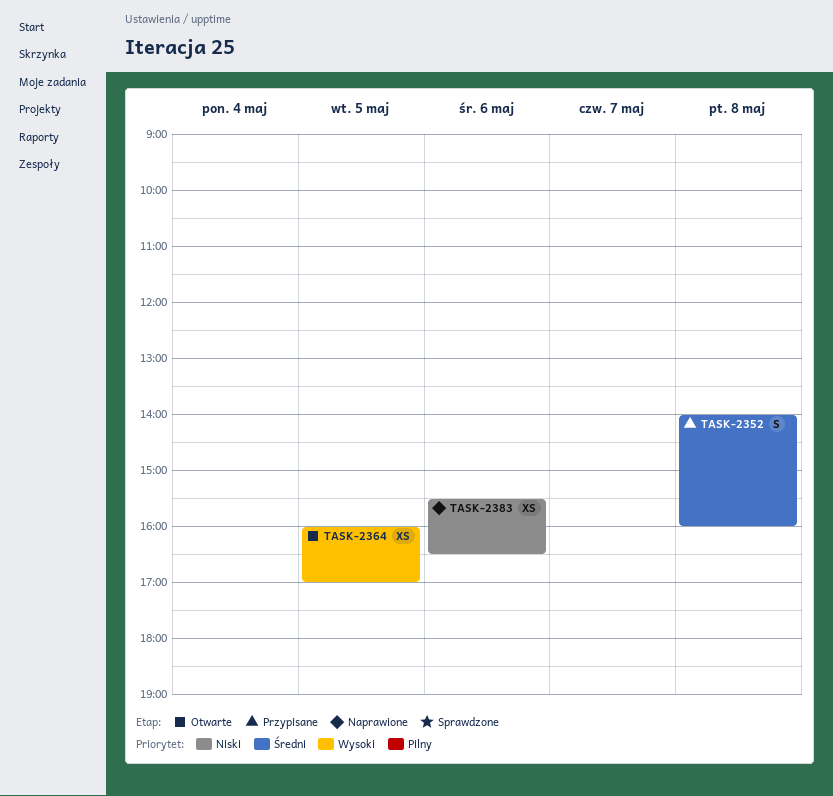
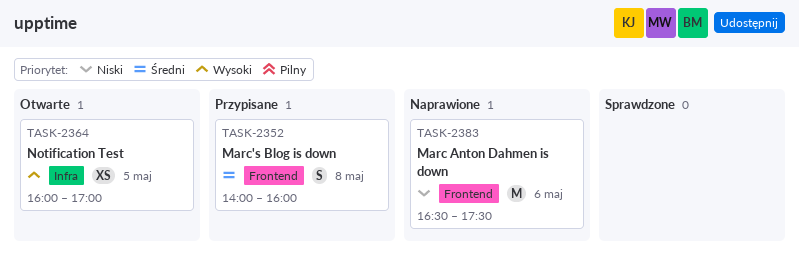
TASK-2383, estimate: XS -> M
TASK-2383, begins: 15:30 -> 16:30
TASK-2383, ends: 16:30 -> 17:30

